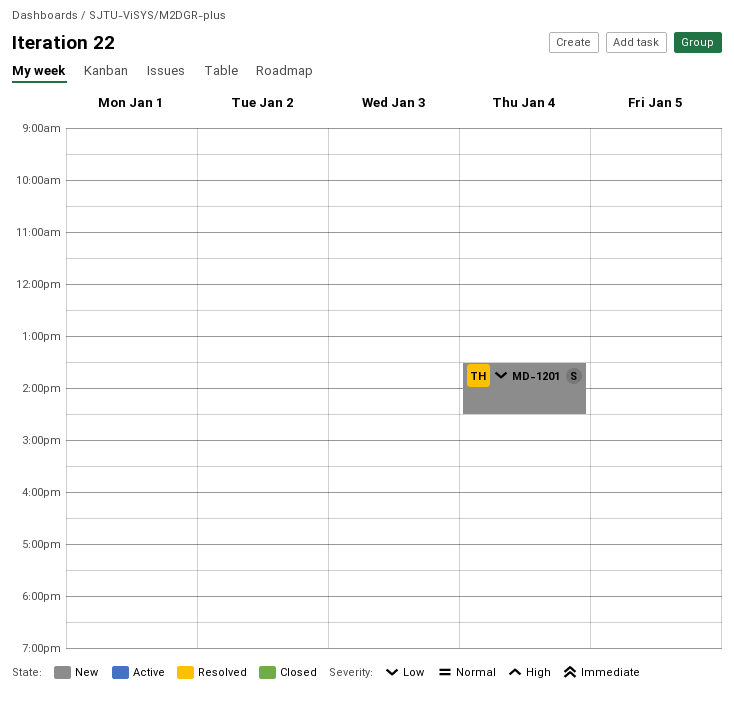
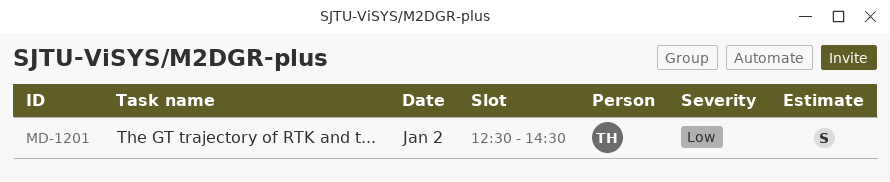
MD-1201, day: Jan 4 -> Jan 2
MD-1201, begins: 13:30 -> 12:30

